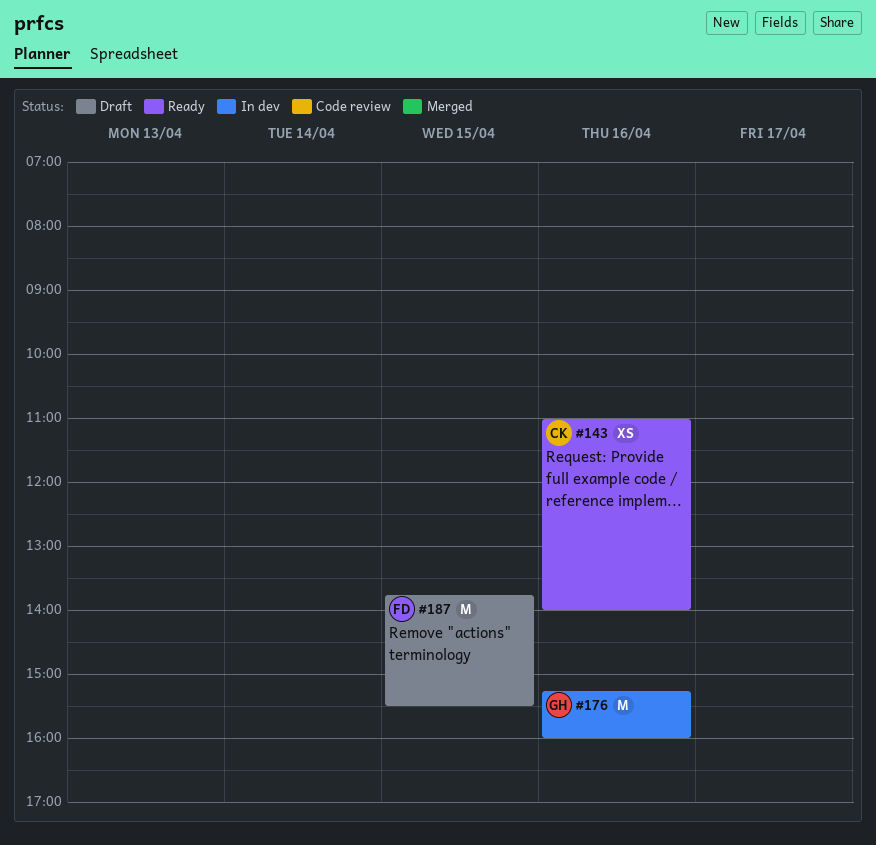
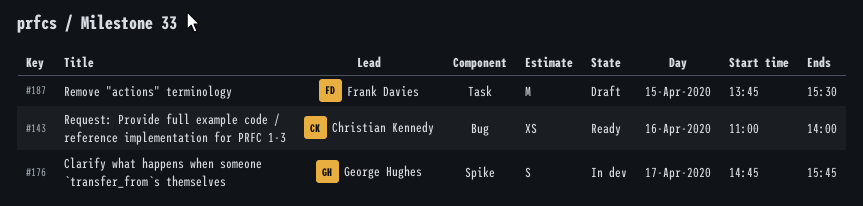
#176, estimate: M -> S
#176, day: Apr 16 -> Apr 17
#176, begins: 15:15 -> 14:45
#176, ends: 16:00 -> 15:45

